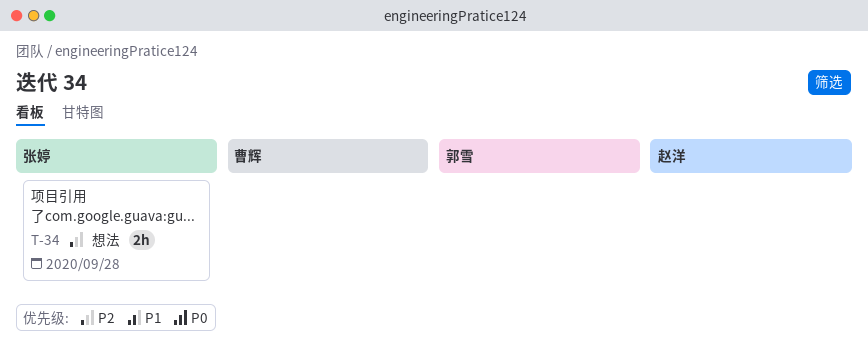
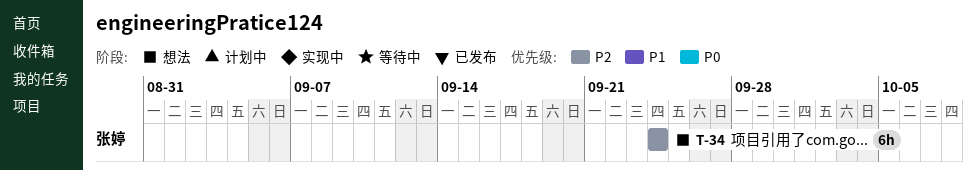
T-34, estimate: 2h -> 6h
T-34, due: Sep 28 -> Sep 24

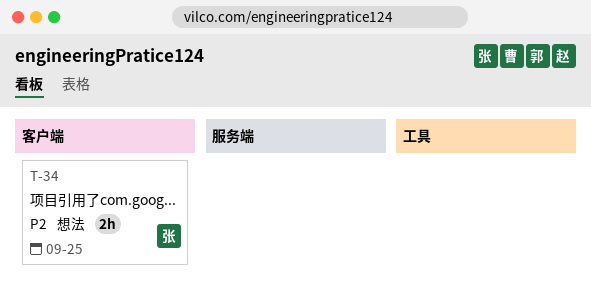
T-34, estimate: 6h -> 2h
T-34, due: Sep 24 -> Sep 25

